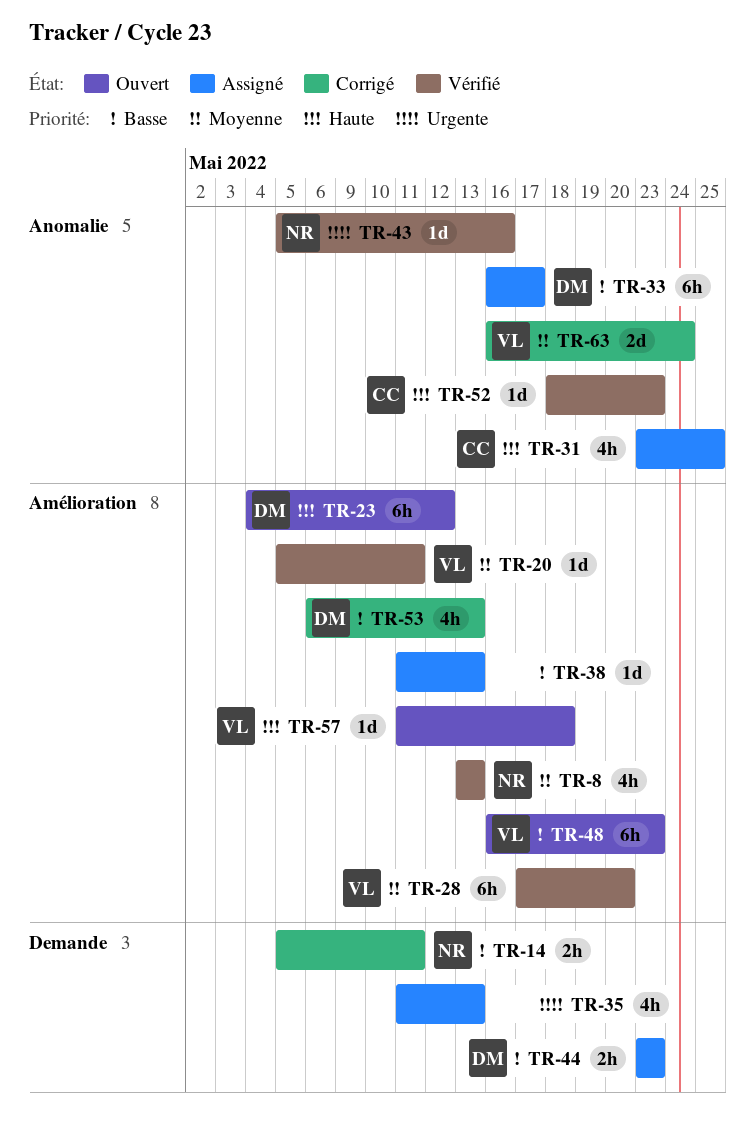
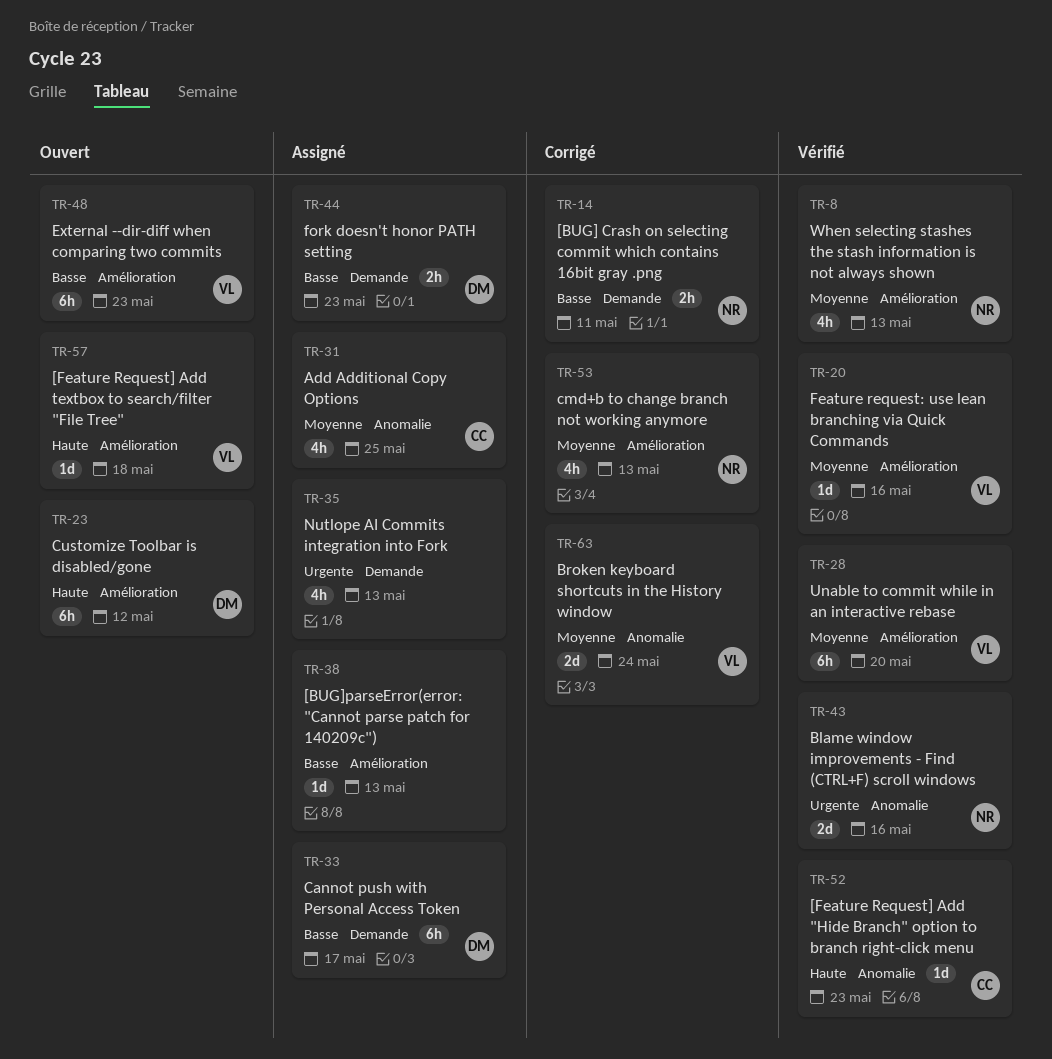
TR-20, due: May 11 -> May 16
TR-31, priority: Haute -> Moyenne
TR-33, label: Anomalie -> Demande
TR-43, estimate: 1d -> 2d
TR-53, owner: DM -> NR
TR-53, priority: Basse -> Moyenne

